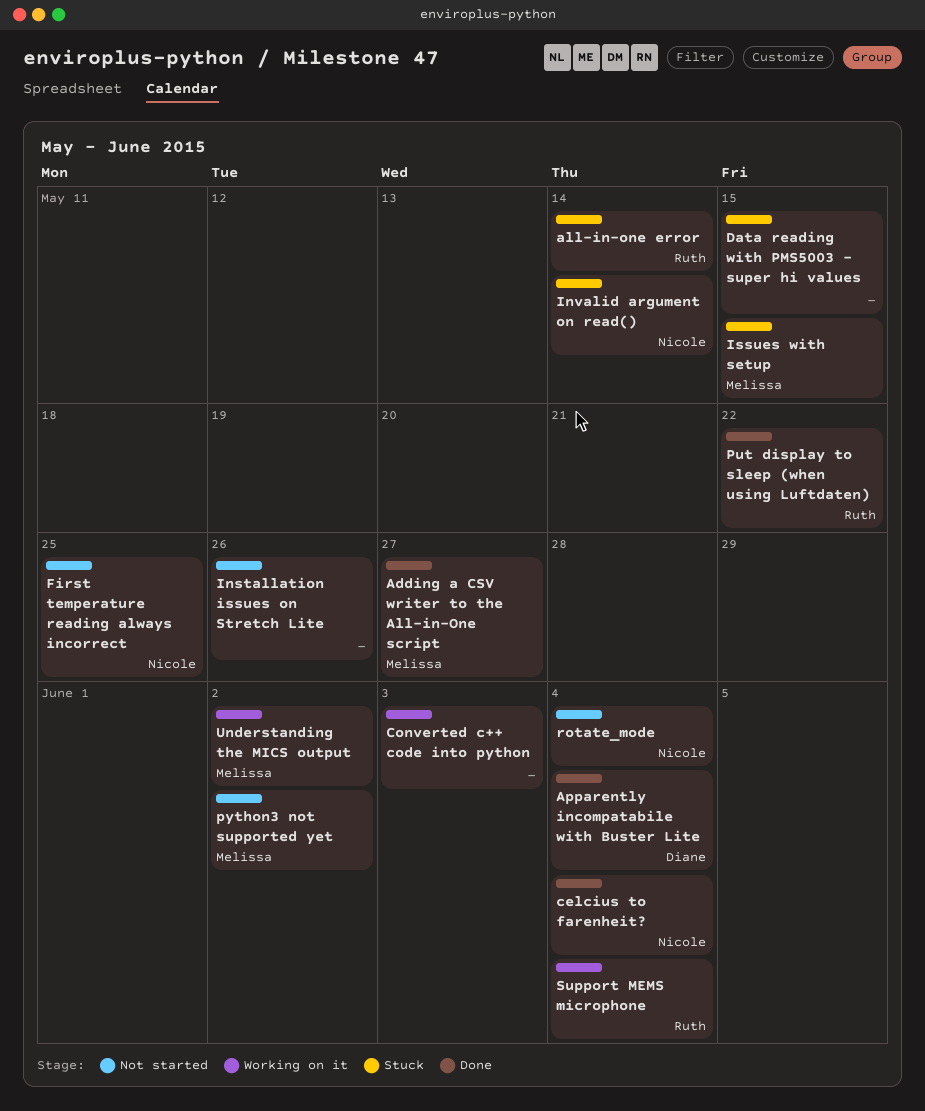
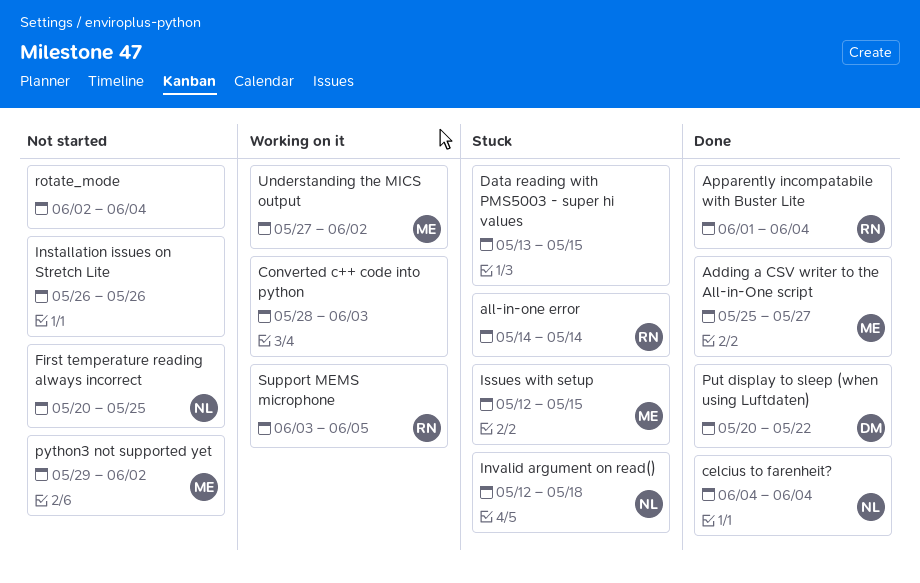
Apparently incompatabile with Buster Lite, owner: Diane -> Ruth
Invalid argument on read(), due: May 14 -> May 18
Put display to sleep (when using Luftdaten), owner: Ruth -> Diane
rotate_mode, owner: Nicole -> none
Support MEMS microphone, due: Jun 4 -> Jun 5

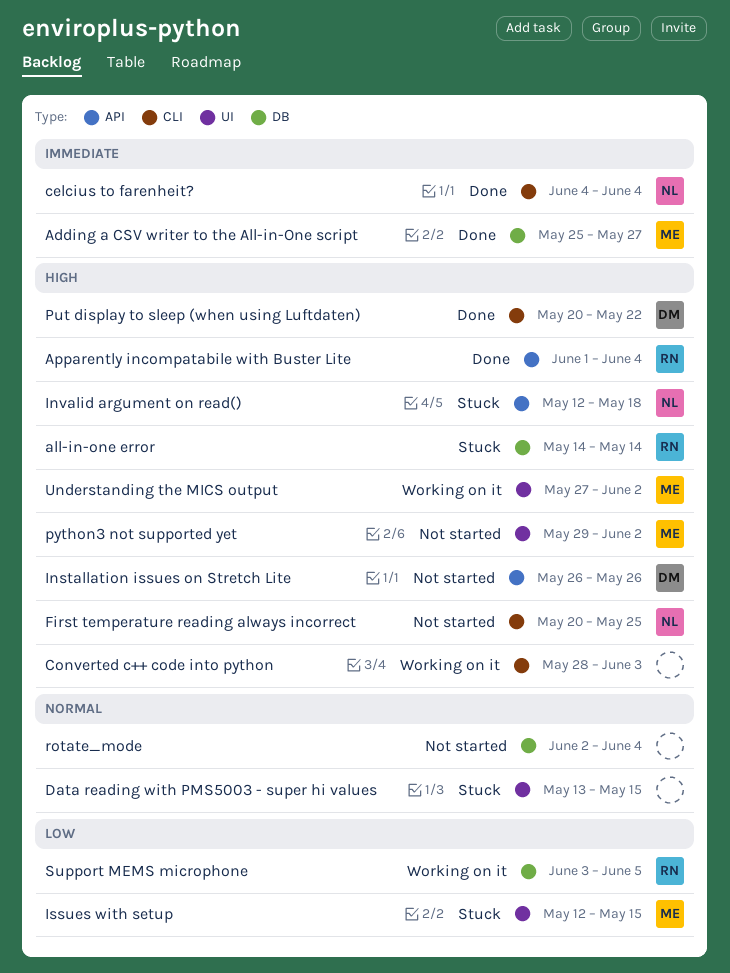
Installation issues on Stretch Lite, owner: none -> DM

